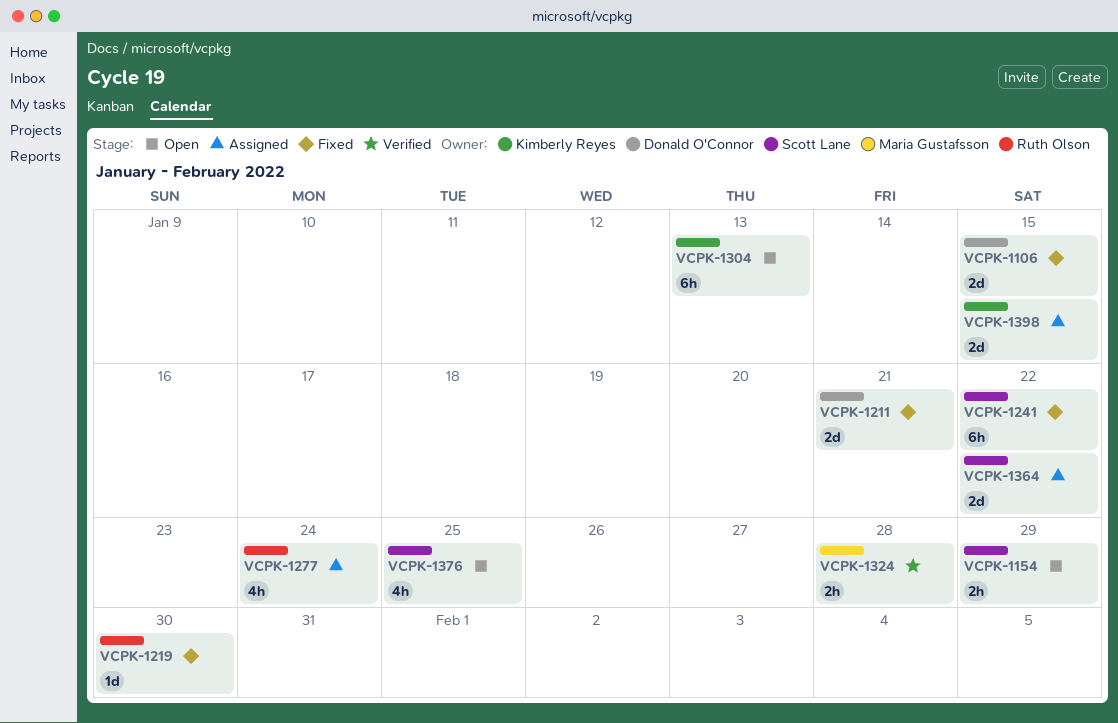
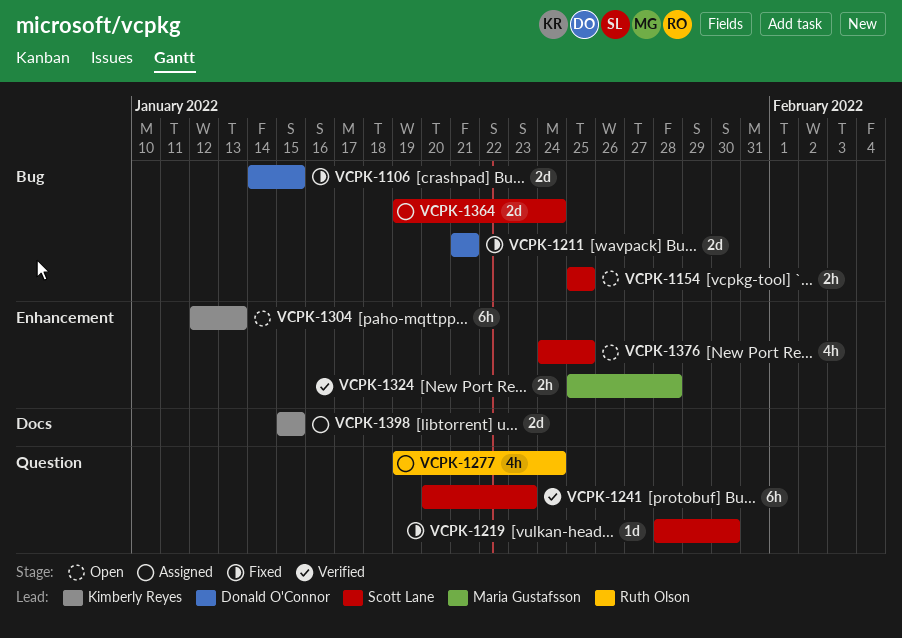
VCPK-1154, due: Jan 29 -> Jan 25
VCPK-1219, owner: Ruth Olson -> Scott Lane
VCPK-1241, status: Fixed -> Verified
VCPK-1241, due: Jan 22 -> Jan 23
VCPK-1364, due: Jan 22 -> Jan 24

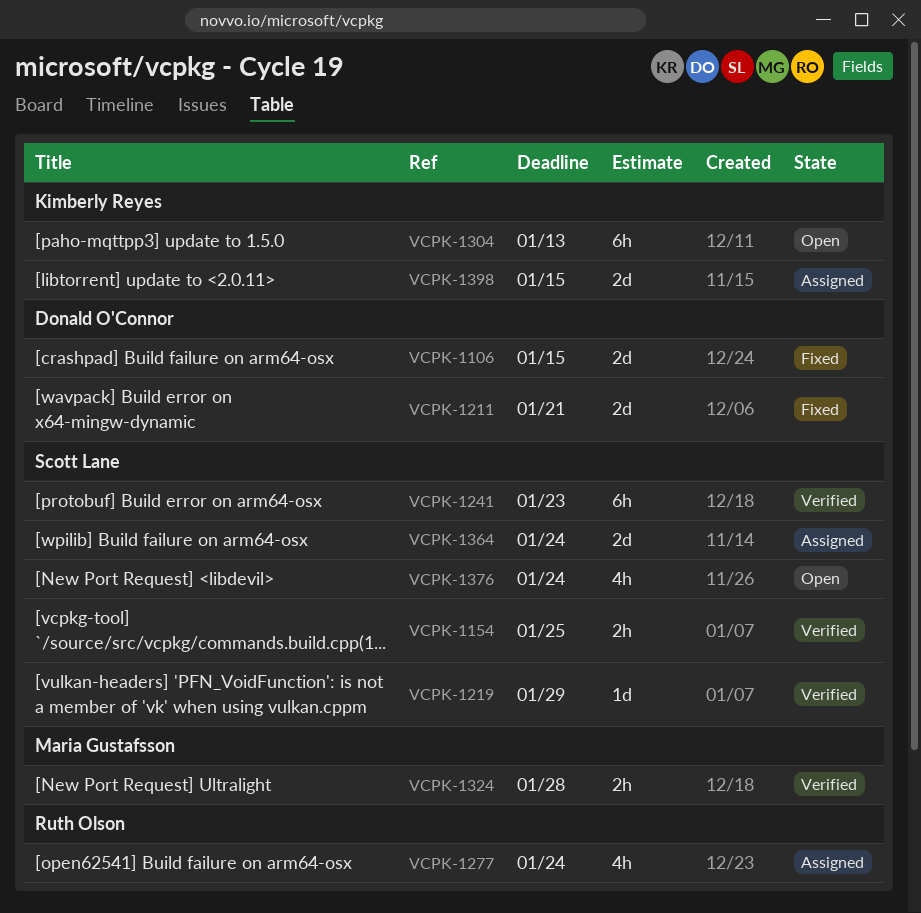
VCPK-1154, status: Open -> Verified
VCPK-1219, status: Fixed -> Verified
VCPK-1219, due: Jan 30 -> Jan 29
VCPK-1376, due: Jan 25 -> Jan 24

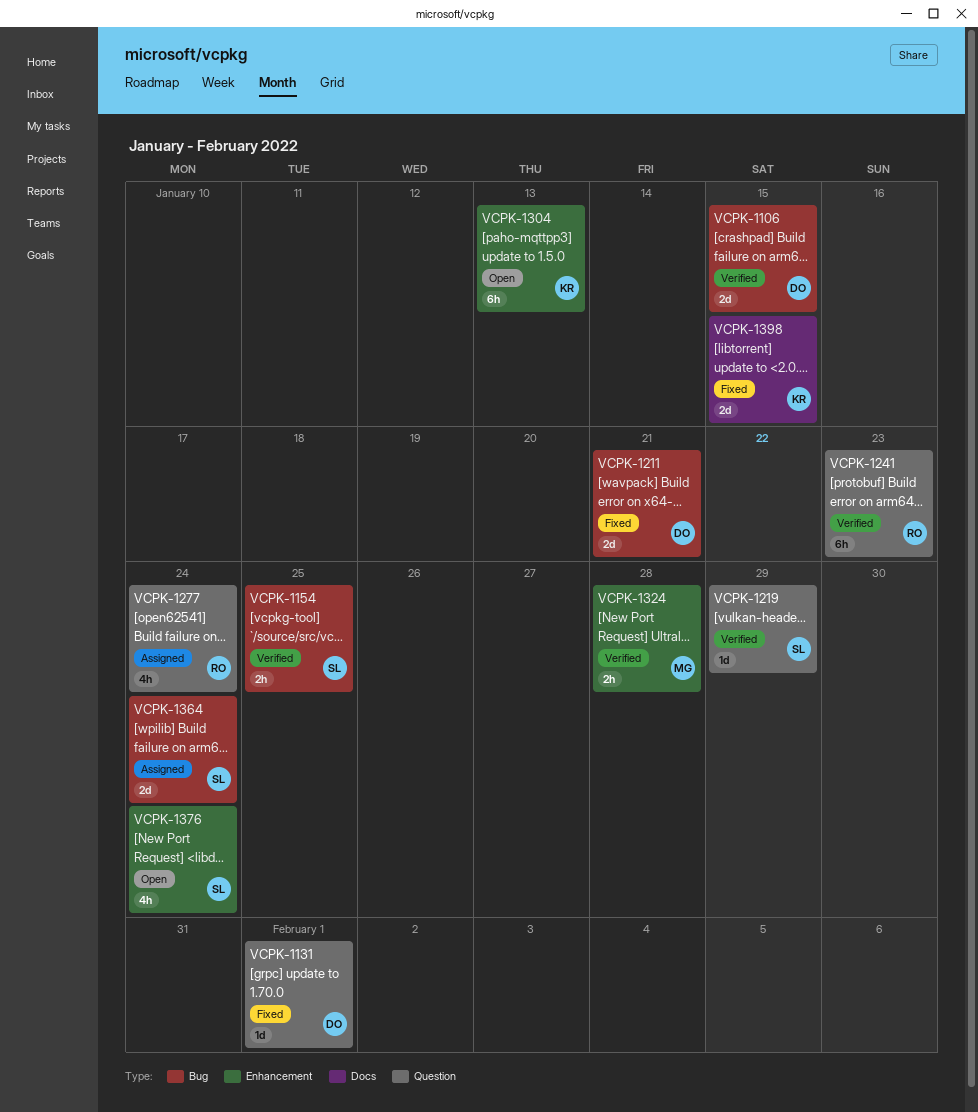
VCPK-1106, status: Fixed -> Verified
VCPK-1131: none -> present
VCPK-1241, owner: Scott Lane -> Ruth Olson
VCPK-1398, status: Assigned -> Fixed

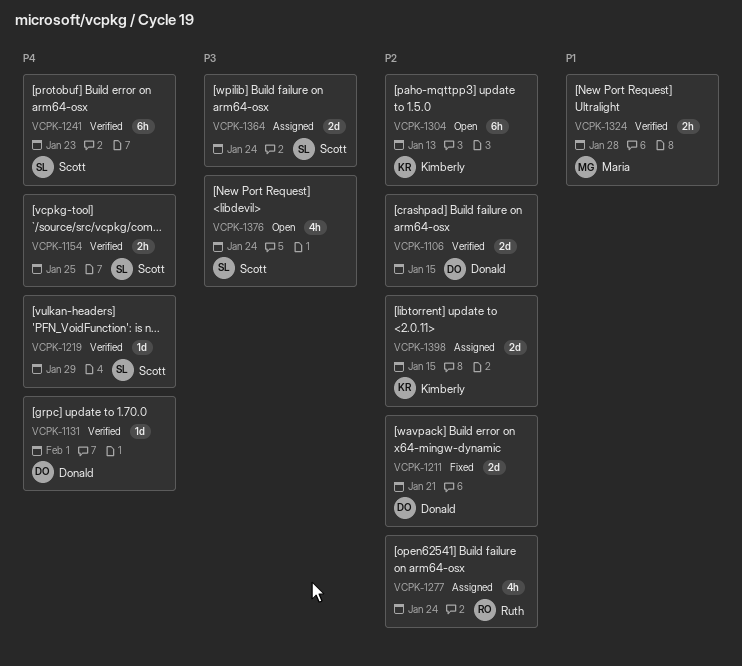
VCPK-1131, status: Fixed -> Verified
VCPK-1241, owner: Ruth -> Scott
VCPK-1398, status: Fixed -> Assigned

